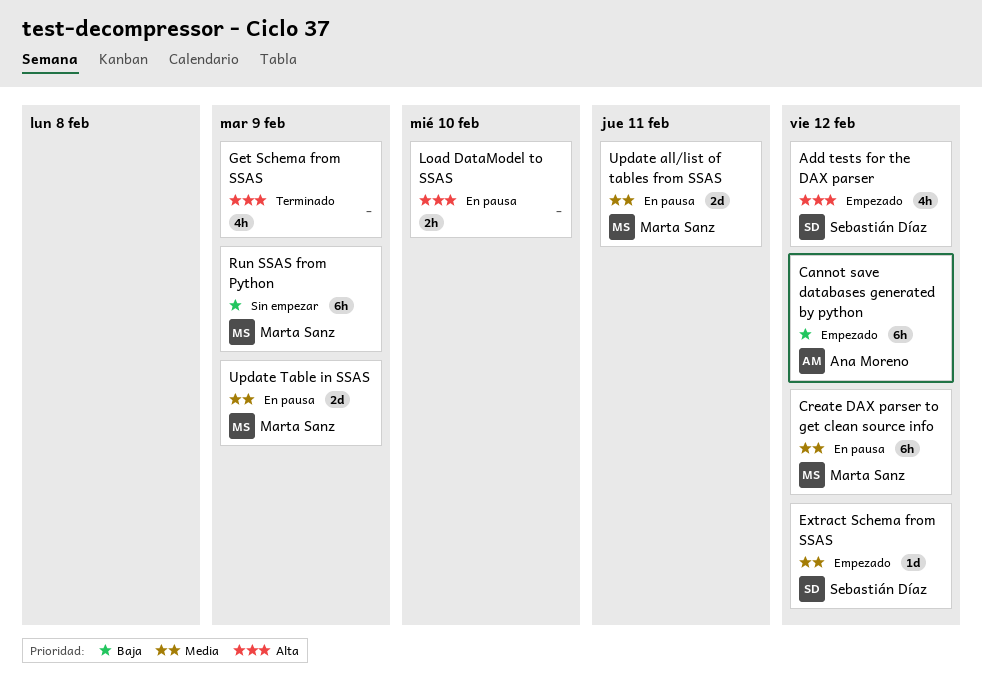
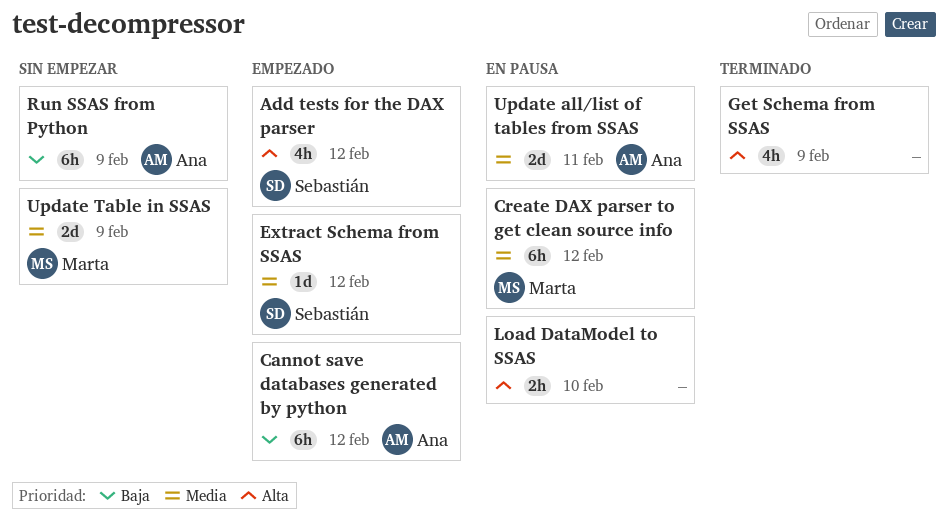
Run SSAS from Python, owner: Marta Sanz -> Ana Moreno
Update all/list of tables from SSAS, owner: Marta Sanz -> Ana Moreno
Update Table in SSAS, status: En pausa -> Sin empezar

